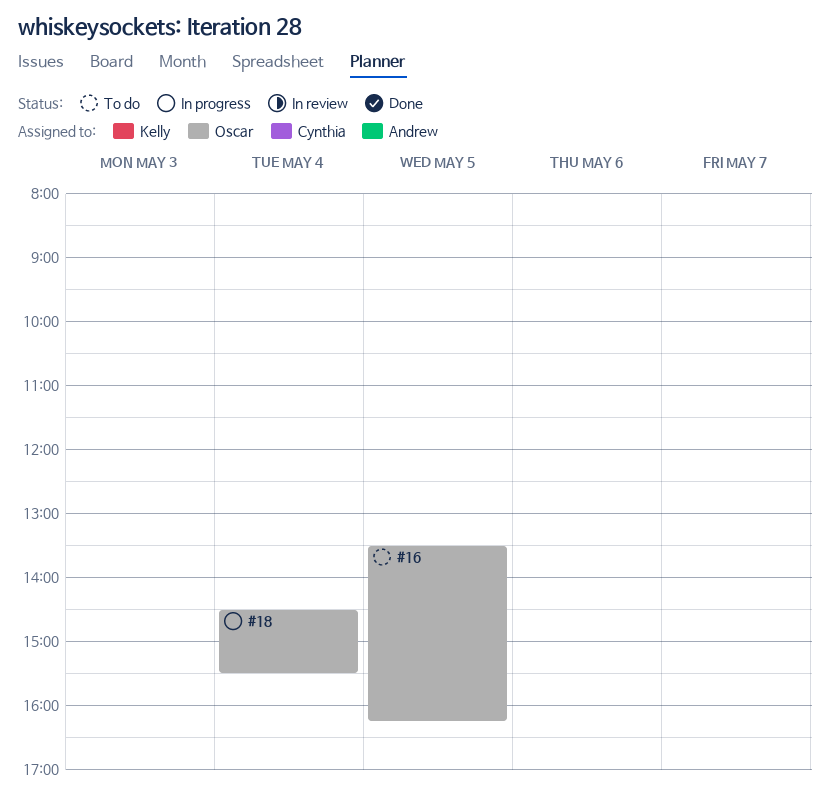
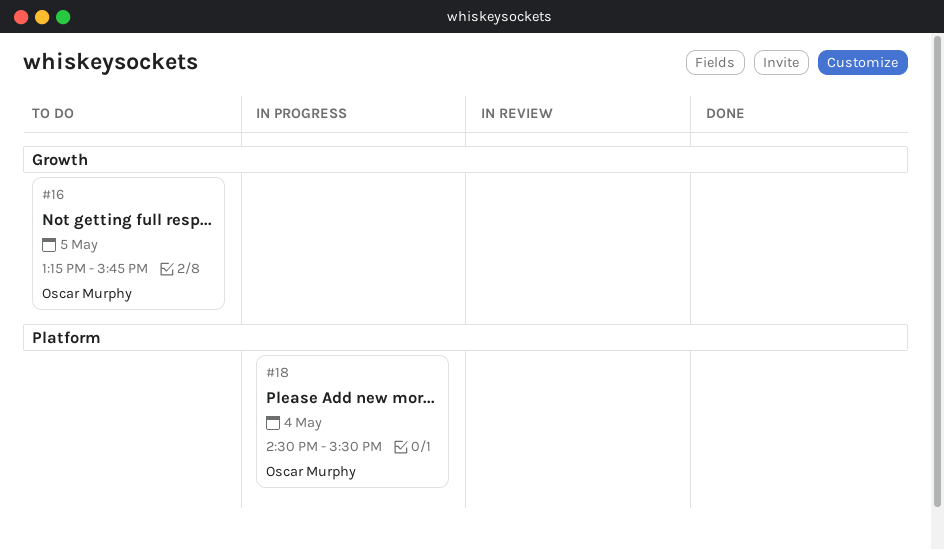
#16, begins: 13:30 -> 13:15
#16, ends: 16:15 -> 15:45

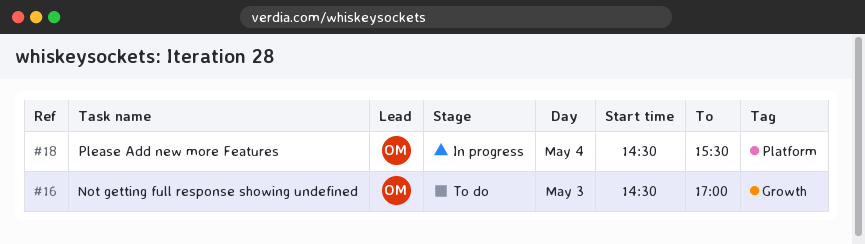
#16, day: May 5 -> May 3
#16, begins: 13:15 -> 14:30
#16, ends: 15:45 -> 17:00

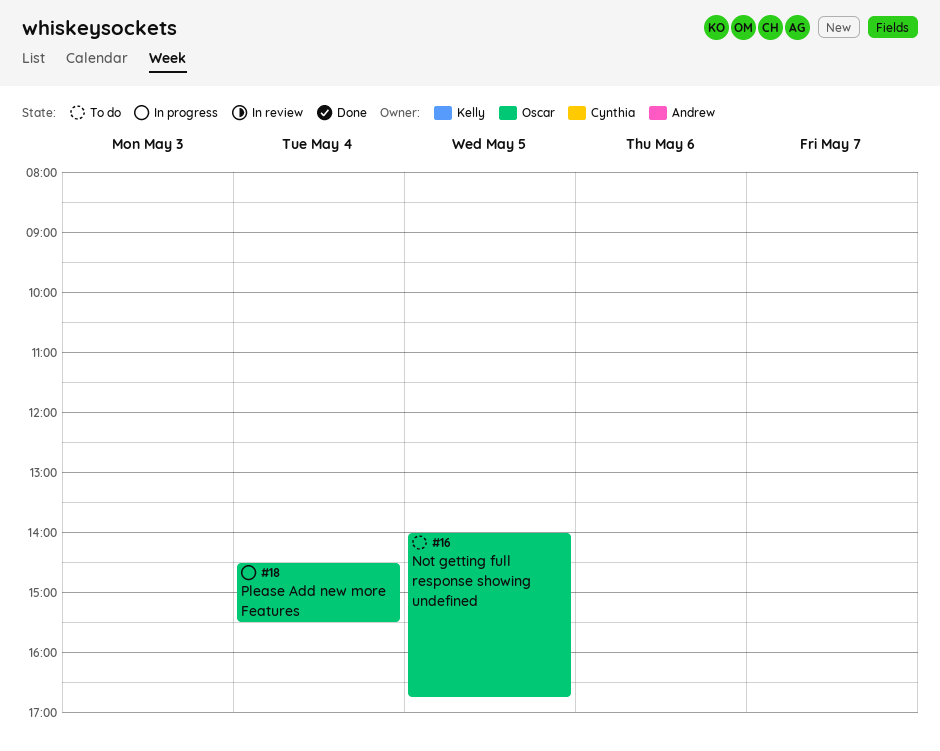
#16, day: May 3 -> May 5
#16, begins: 14:30 -> 14:00
#16, ends: 17:00 -> 16:45

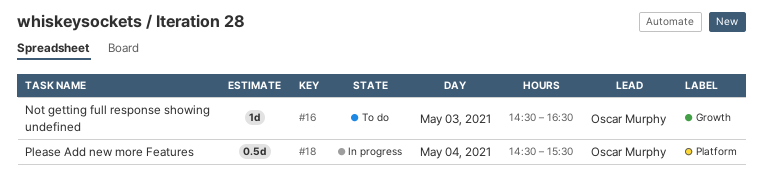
#16, day: May 5 -> May 3
#16, begins: 14:00 -> 14:30
#16, ends: 16:45 -> 16:30

